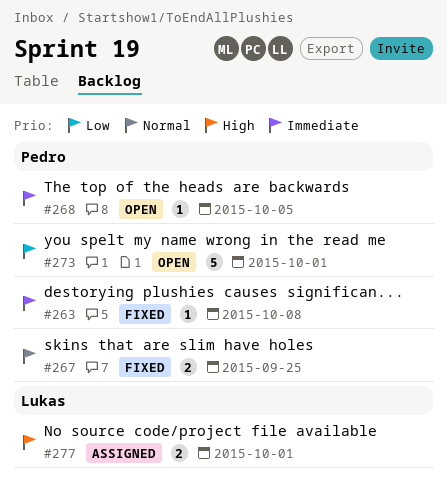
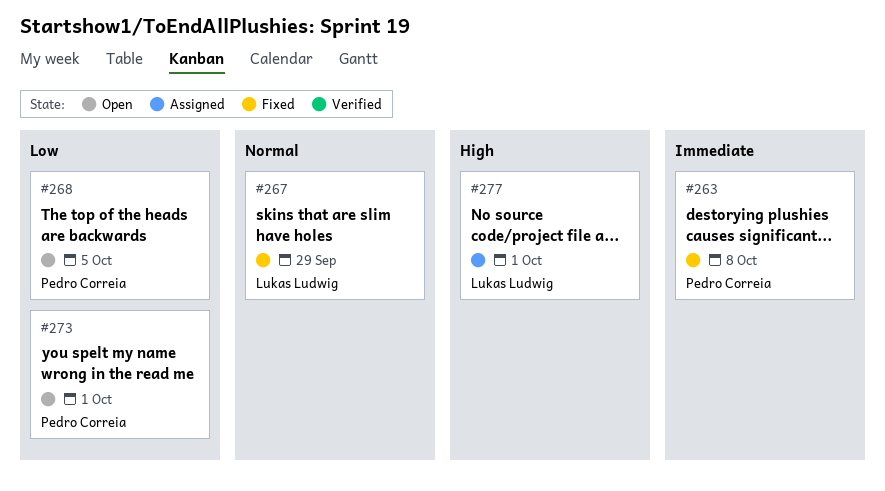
#267, owner: Pedro Correia -> Lukas Ludwig
#267, due: Sep 25 -> Sep 29
#268, priority: Immediate -> Low

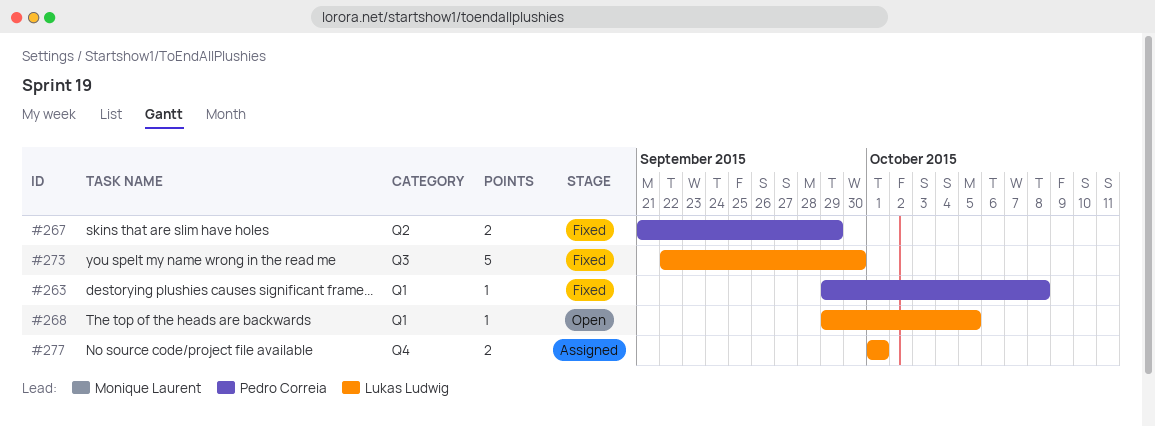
#267, owner: Lukas Ludwig -> Pedro Correia
#268, owner: Pedro Correia -> Lukas Ludwig
#273, status: Open -> Fixed
#273, owner: Pedro Correia -> Lukas Ludwig
#273, due: Oct 1 -> Sep 30

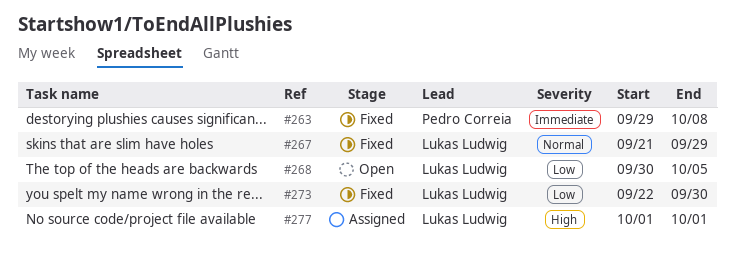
#267, owner: Pedro Correia -> Lukas Ludwig
#268, start: Sep 29 -> Sep 30

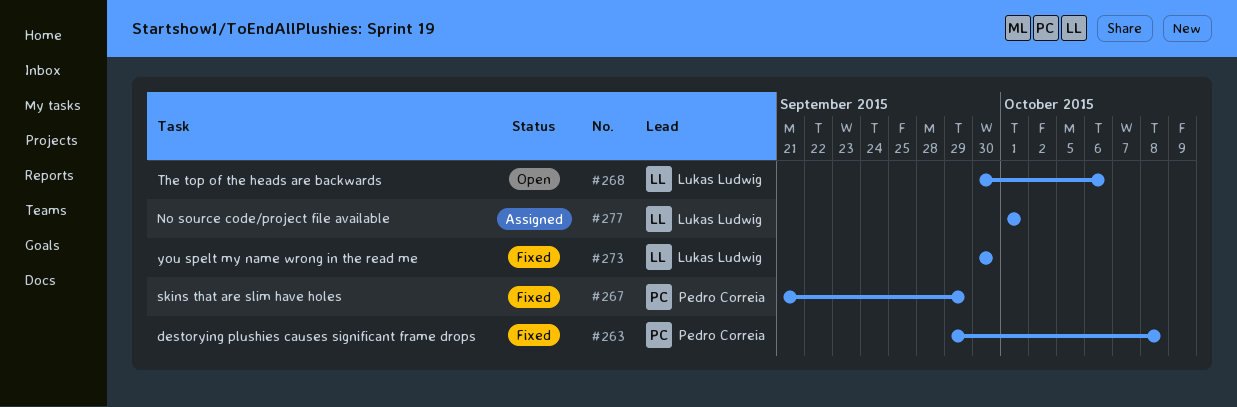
#267, owner: Lukas Ludwig -> Pedro Correia
#268, due: Oct 5 -> Oct 6
#273, start: Sep 22 -> Sep 30

